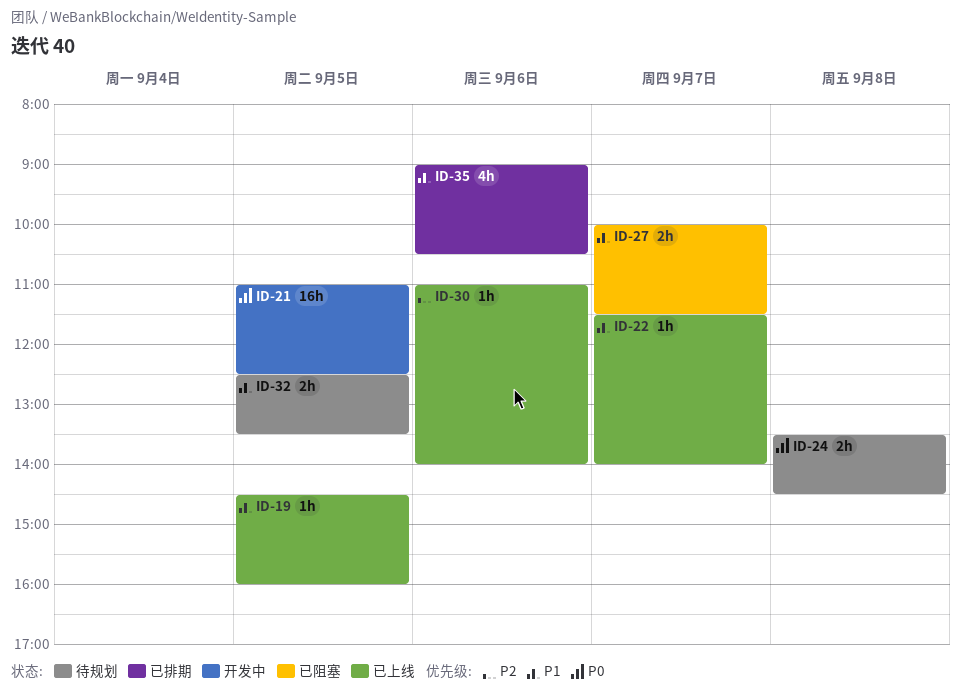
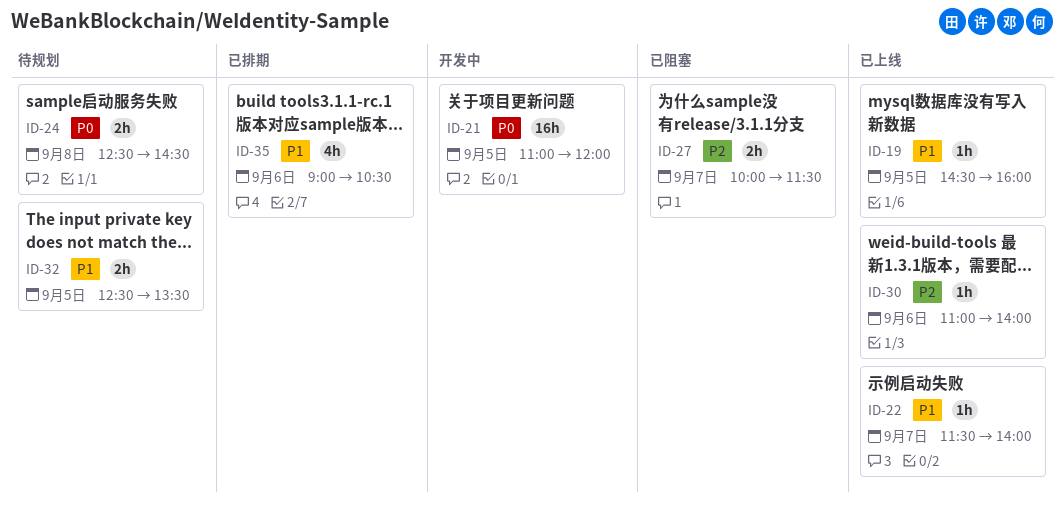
ID-21, ends: 12:30 -> 12:00
ID-24, begins: 13:30 -> 12:30
ID-27, priority: P1 -> P2

